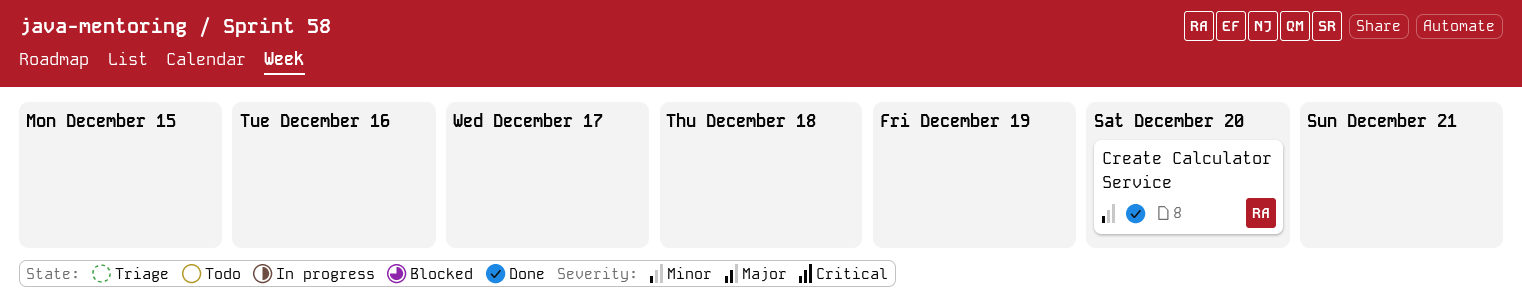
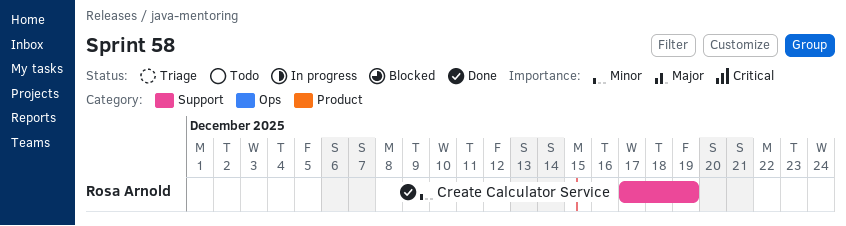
Create Calculator Service, due: Dec 20 -> Dec 19

